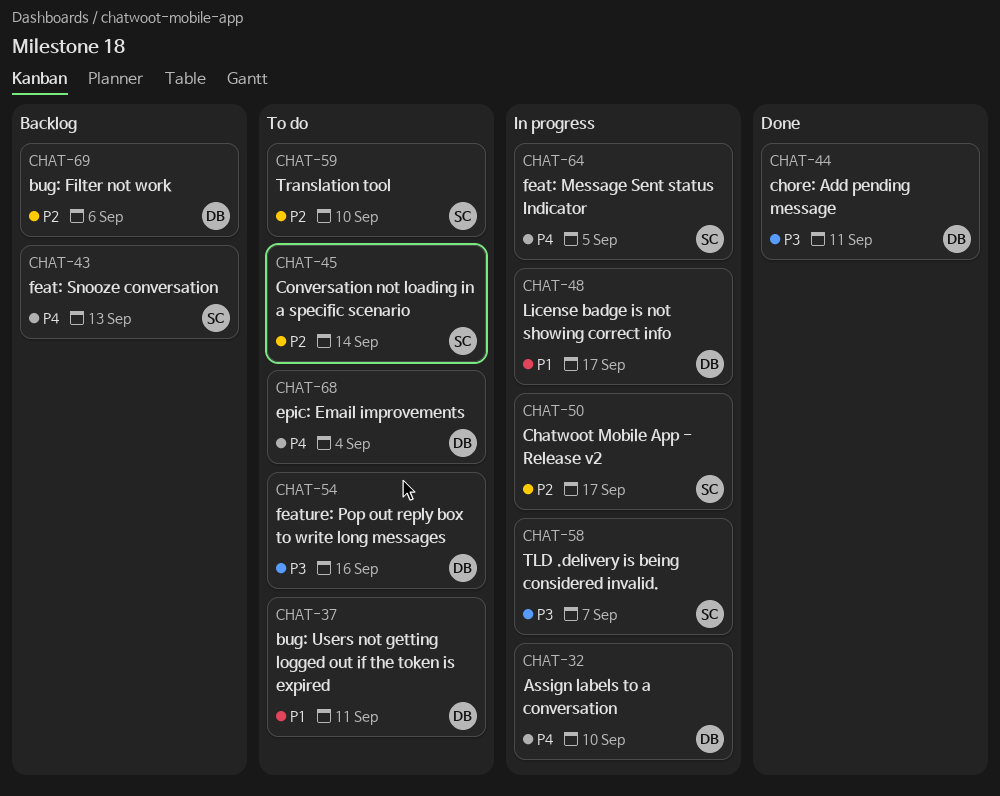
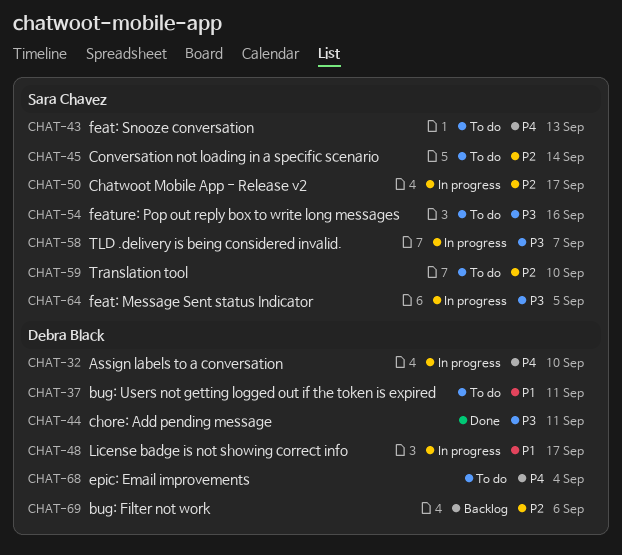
CHAT-43, status: Backlog -> To do
CHAT-54, owner: Debra Black -> Sara Chavez
CHAT-64, priority: P4 -> P3

